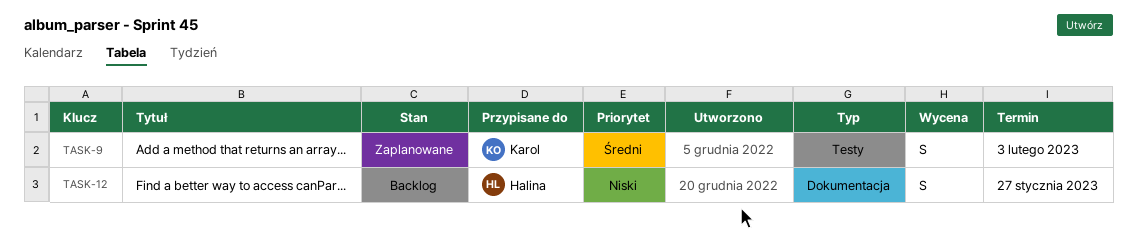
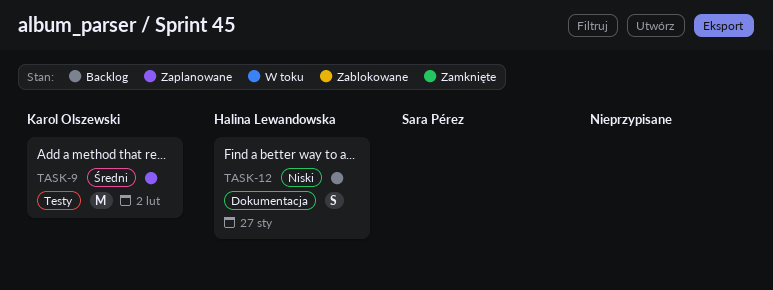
TASK-9, estimate: S -> M
TASK-9, due: Feb 3 -> Feb 2

